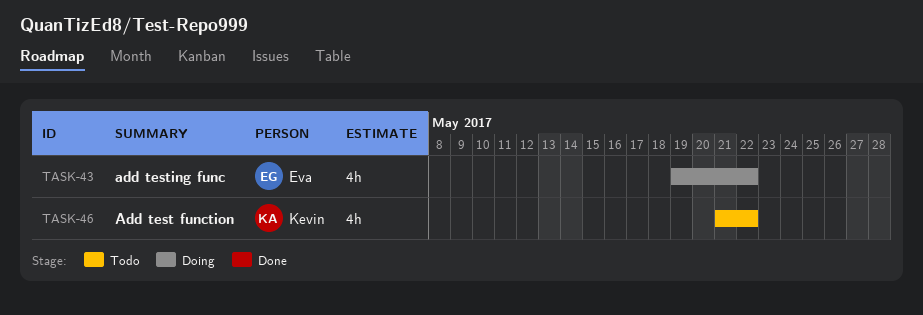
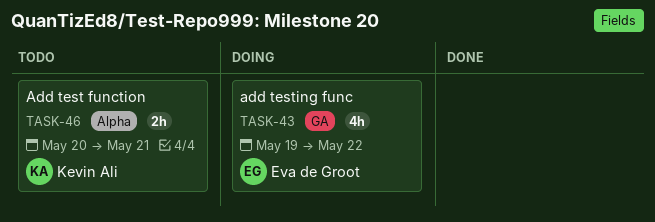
TASK-46, estimate: 4h -> 2h
TASK-46, start: May 21 -> May 20
TASK-46, due: May 22 -> May 21

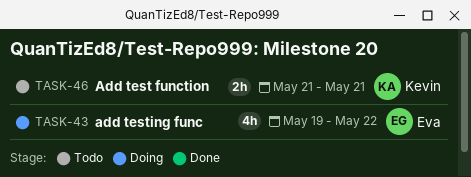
TASK-46, start: May 20 -> May 21

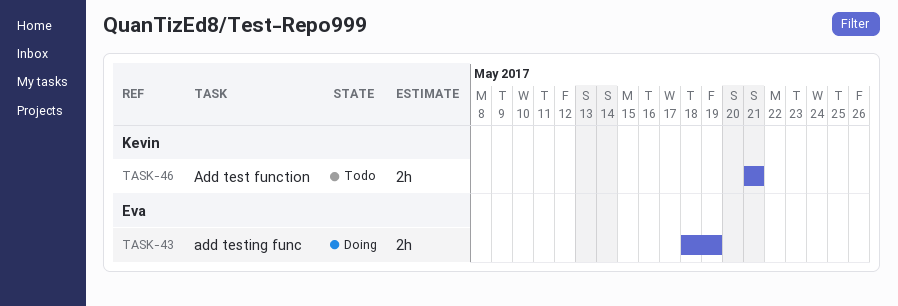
TASK-43, estimate: 4h -> 2h
TASK-43, start: May 19 -> May 18
TASK-43, due: May 22 -> May 19

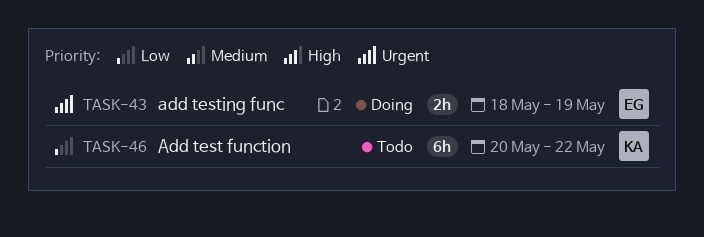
TASK-46, estimate: 2h -> 6h
TASK-46, start: May 21 -> May 20
TASK-46, due: May 21 -> May 22

